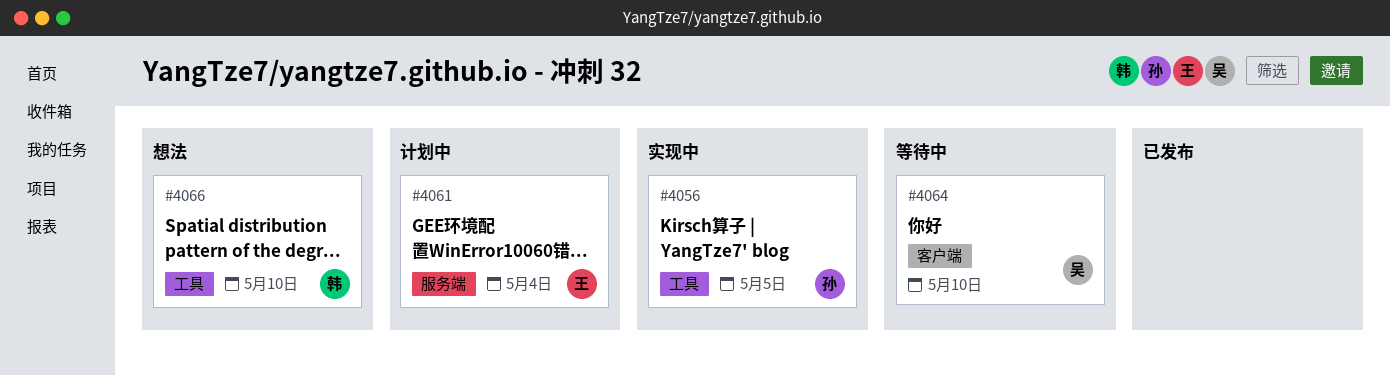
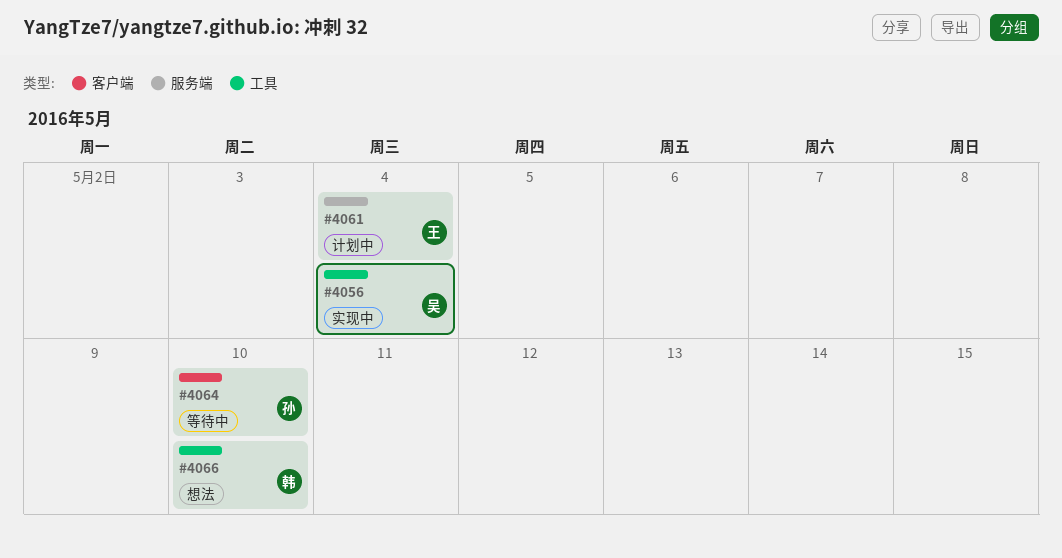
#4056, owner: 孙 -> 吴
#4056, due: May 5 -> May 4
#4064, owner: 吴 -> 孙

